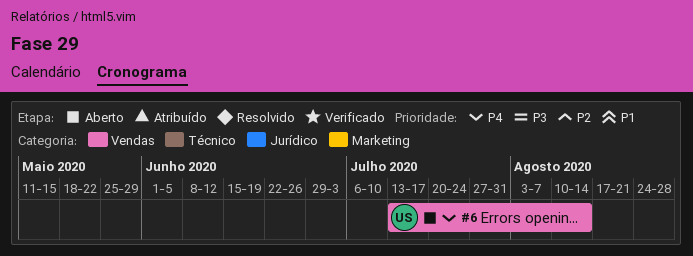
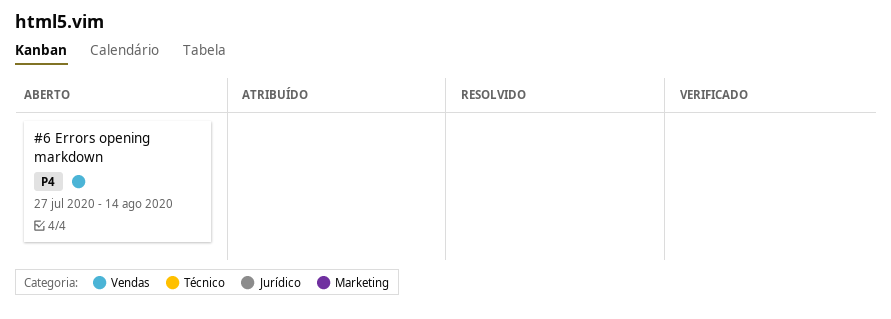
#6, start: Jul 13 -> Jul 27

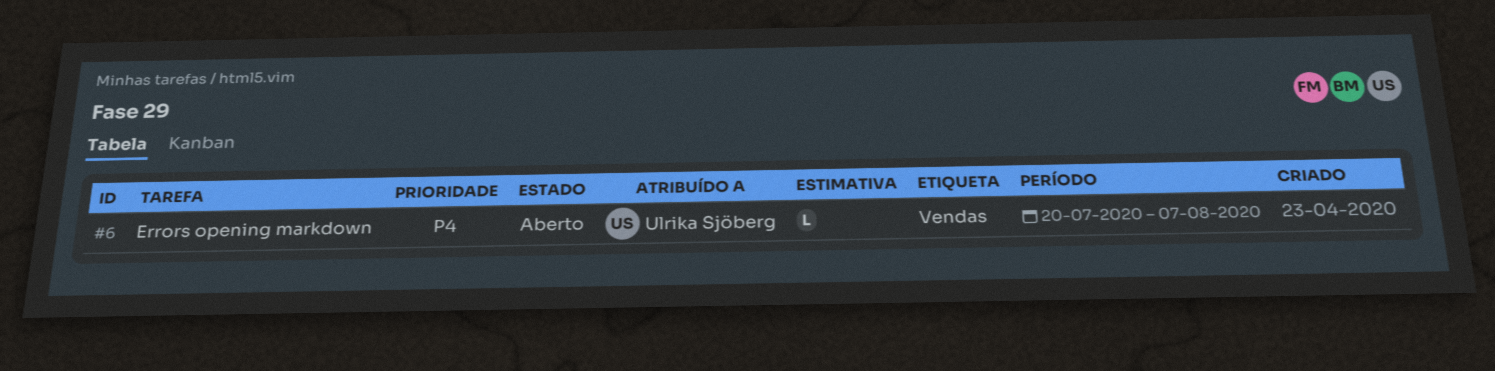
#6, start: Jul 27 -> Jul 20
#6, due: Aug 14 -> Aug 7

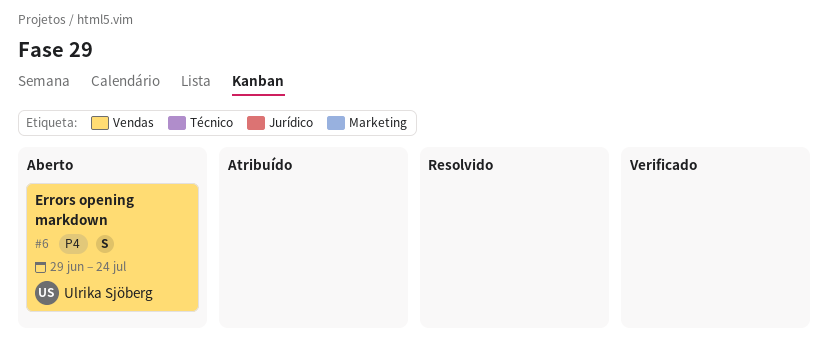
#6, estimate: L -> S
#6, start: Jul 20 -> Jun 29
#6, due: Aug 7 -> Jul 24

